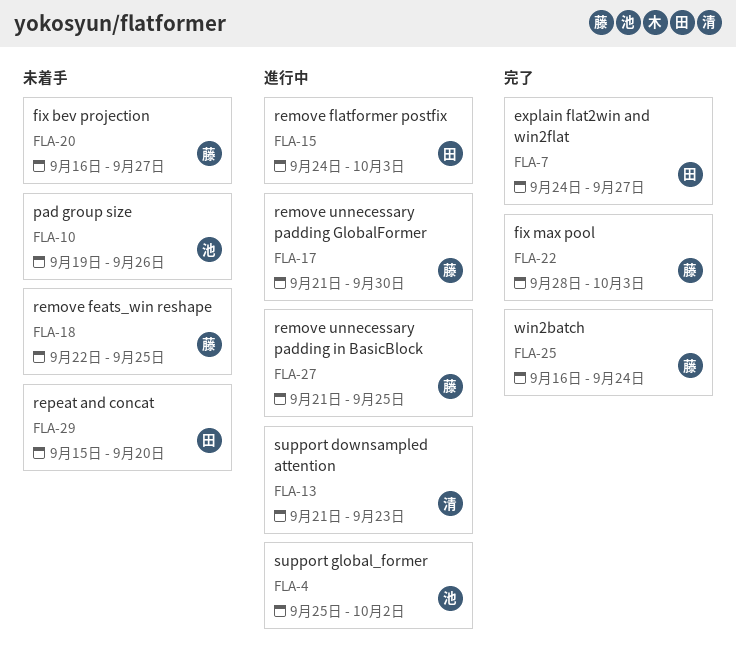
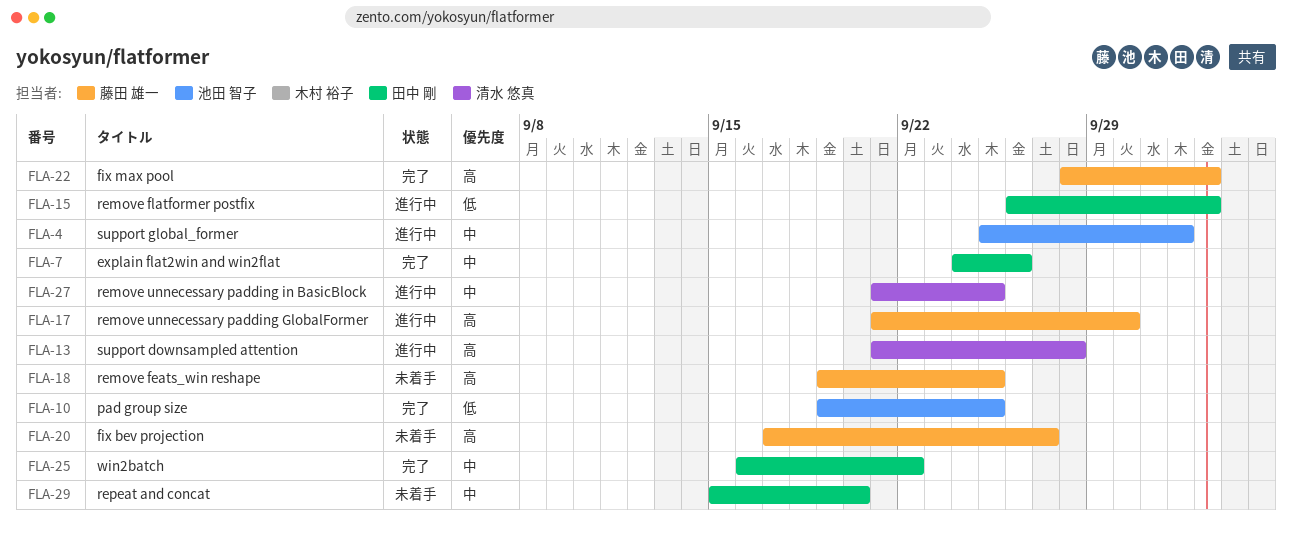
FLA-7, due: Sep 27 -> Sep 26
FLA-10, status: 未着手 -> 完了
FLA-10, due: Sep 26 -> Sep 25
FLA-13, due: Sep 23 -> Sep 28
FLA-15, start: Sep 24 -> Sep 26
FLA-18, start: Sep 22 -> Sep 19
FLA-20, start: Sep 16 -> Sep 17
FLA-25, owner: 藤田 雄一 -> 田中 剛
FLA-25, due: Sep 24 -> Sep 22
FLA-27, owner: 藤田 雄一 -> 清水 悠真

